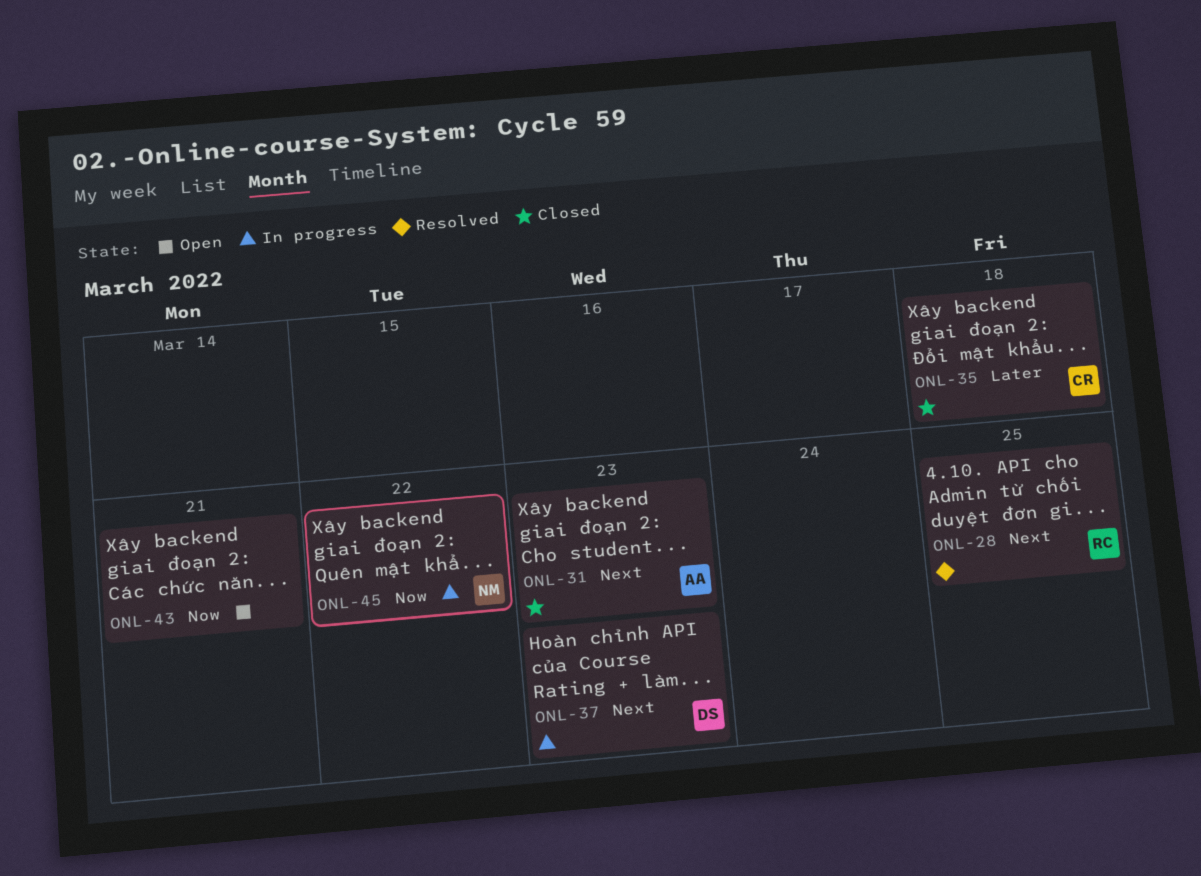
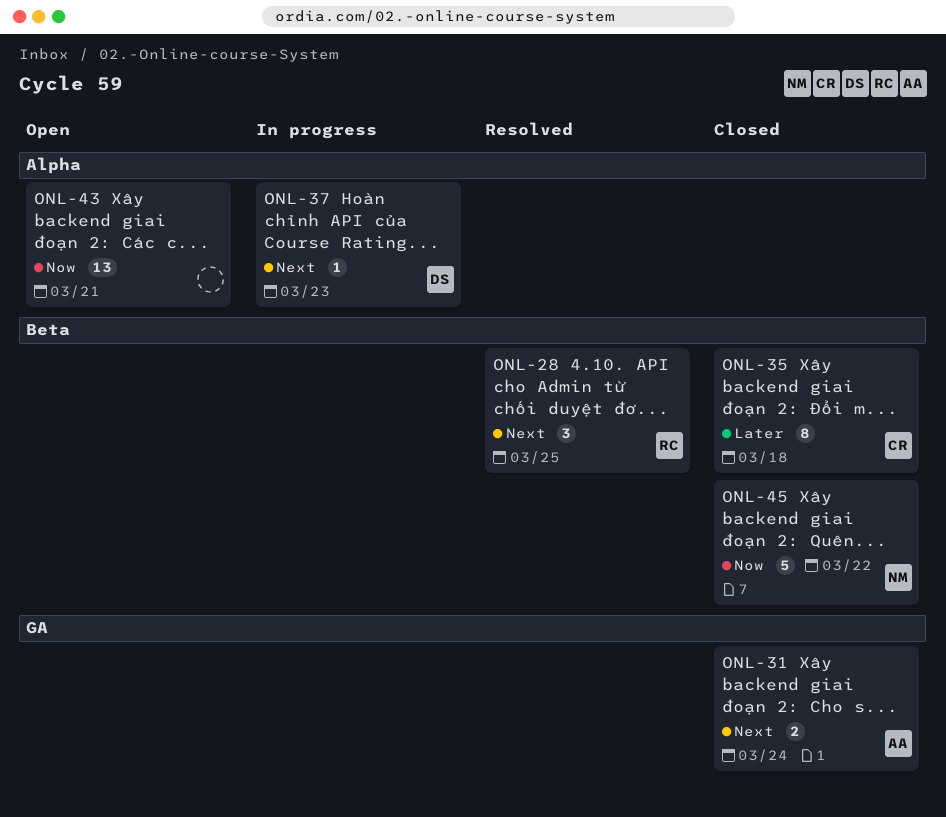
ONL-31, due: Mar 23 -> Mar 24
ONL-45, status: In progress -> Closed

